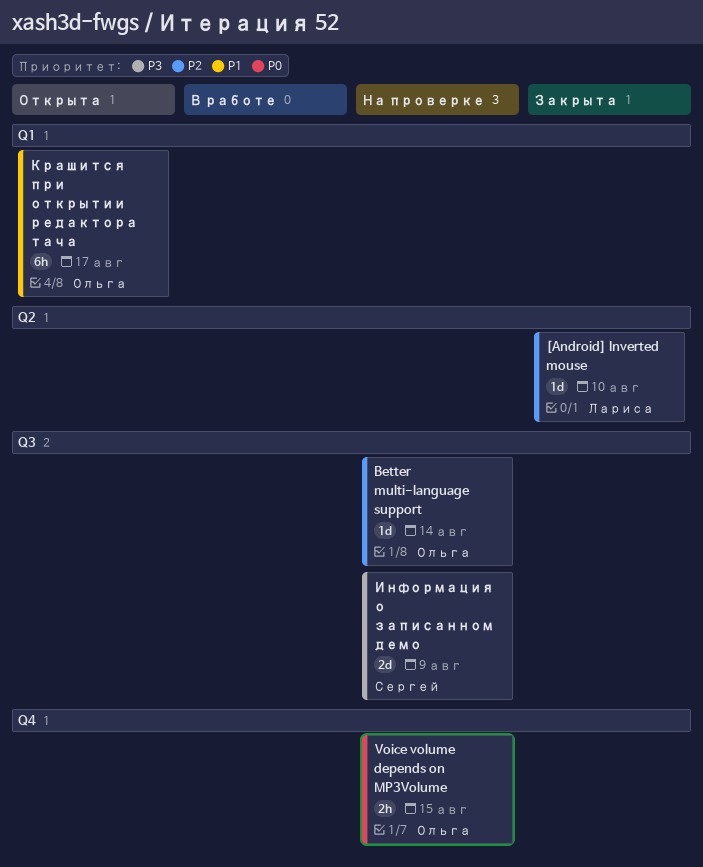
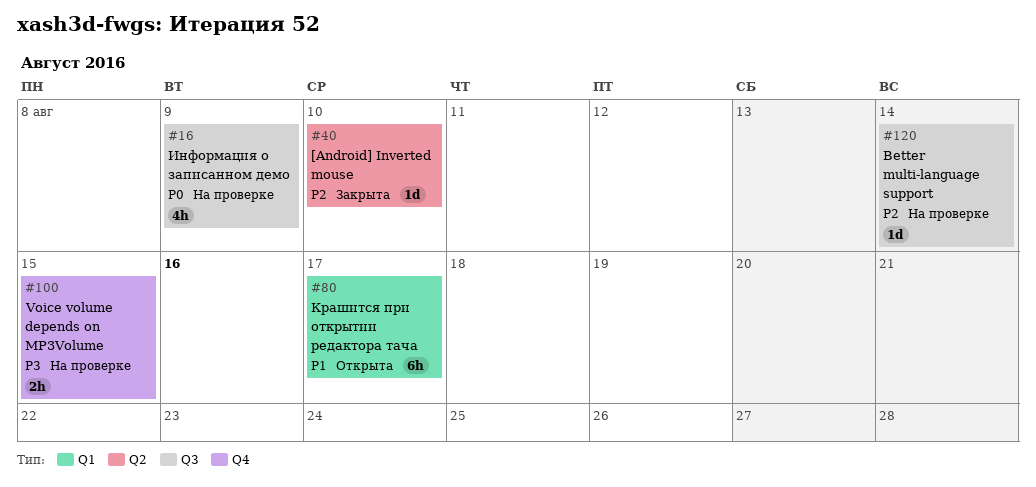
Voice volume depends on MP3Volume, priority: P0 -> P3
Информация о записанном демо, priority: P3 -> P0
Информация о записанном демо, estimate: 2d -> 4h

